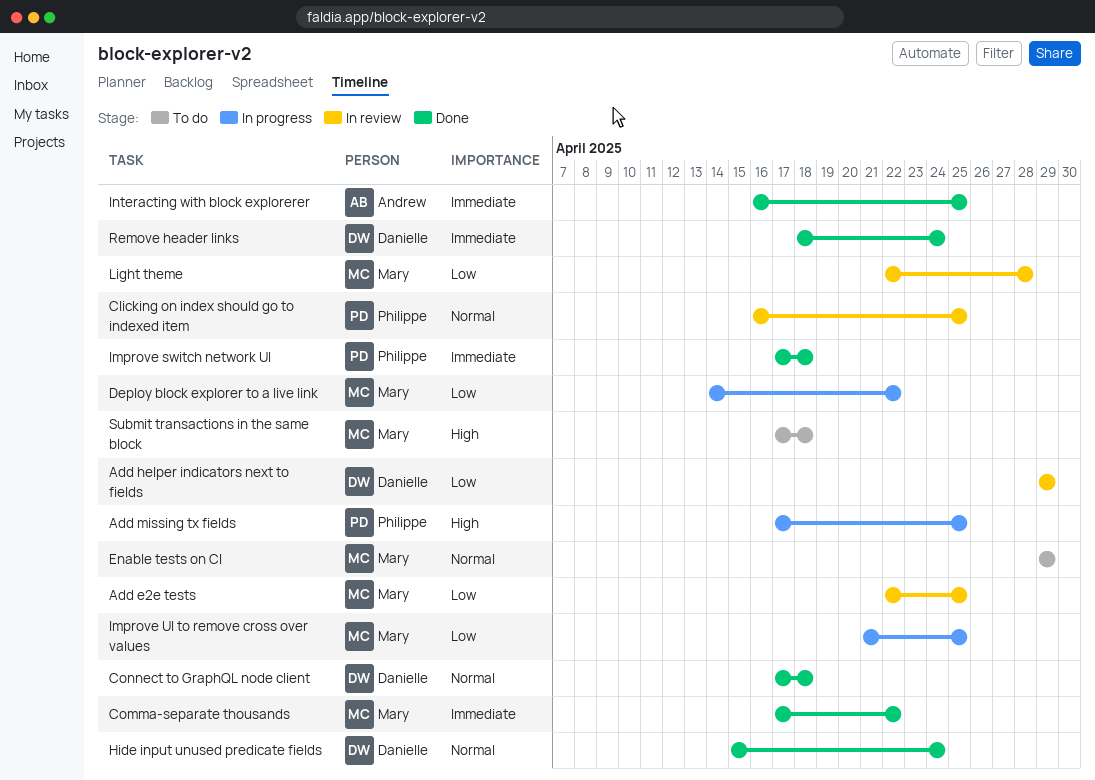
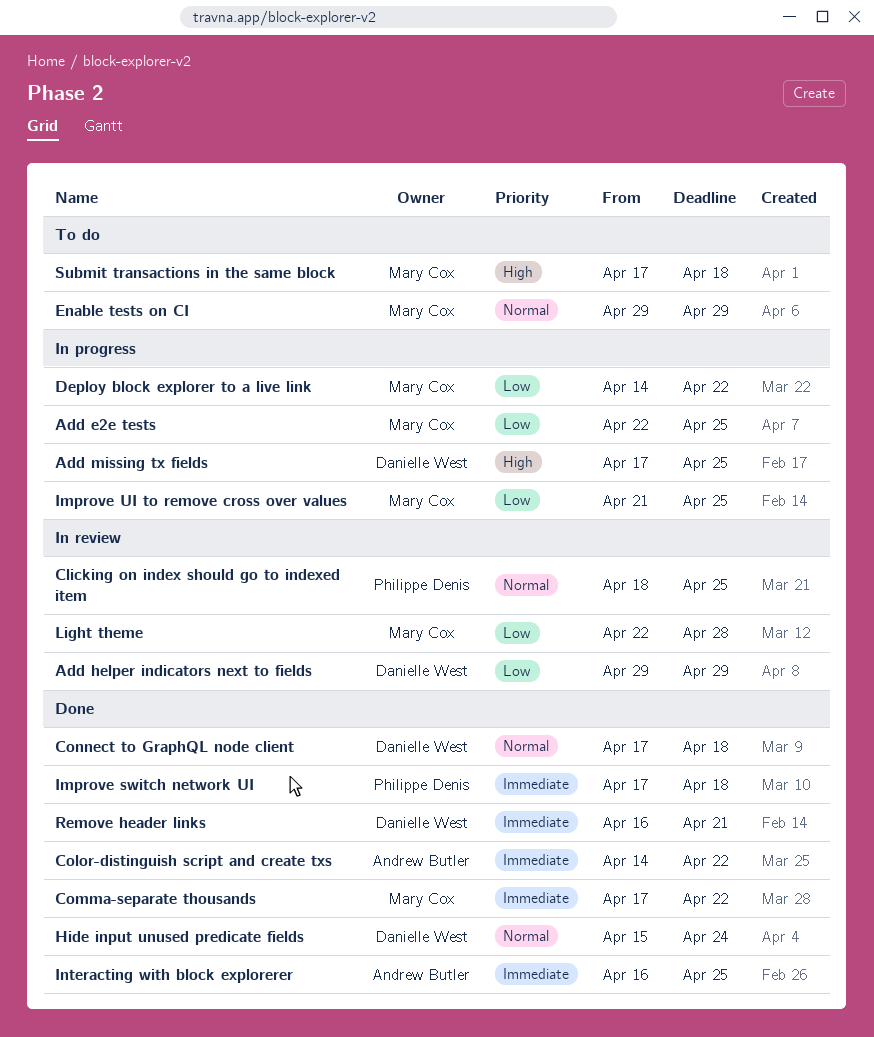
Add e2e tests, status: In review -> In progress
Add missing tx fields, owner: Philippe Denis -> Danielle West
Clicking on index should go to indexed item, start: Apr 16 -> Apr 18
Color-distinguish script and create txs: none -> present
Remove header links, start: Apr 18 -> Apr 16
Remove header links, due: Apr 24 -> Apr 21

